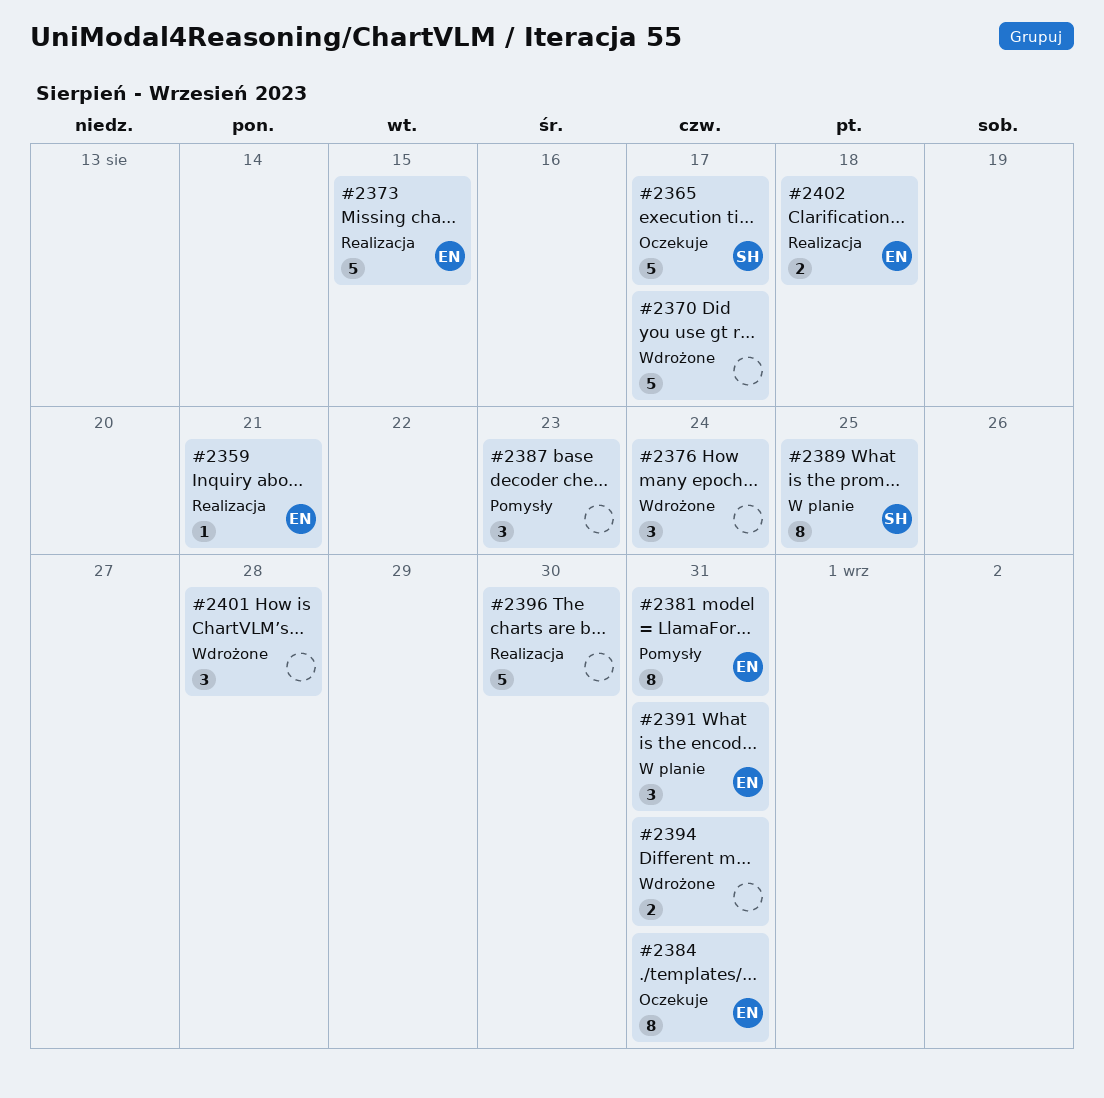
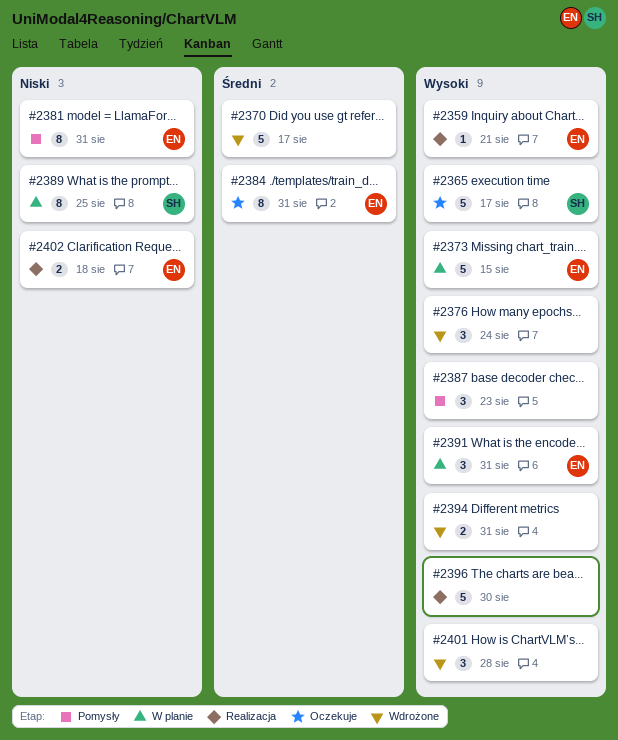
#2373, status: Realizacja -> W planie

